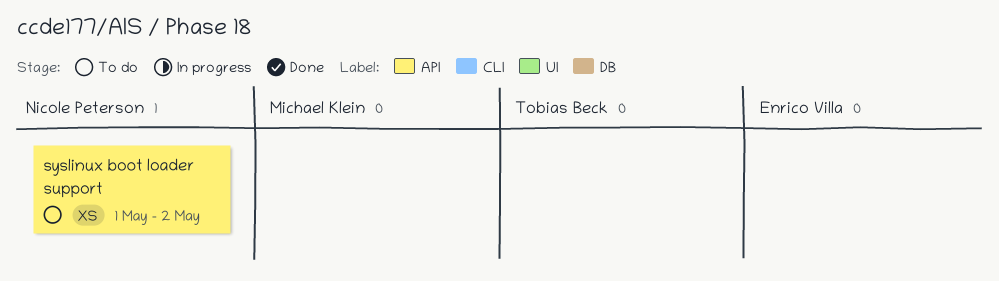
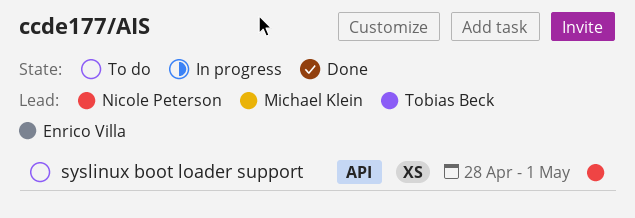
syslinux boot loader support, start: May 1 -> Apr 28
syslinux boot loader support, due: May 2 -> May 1

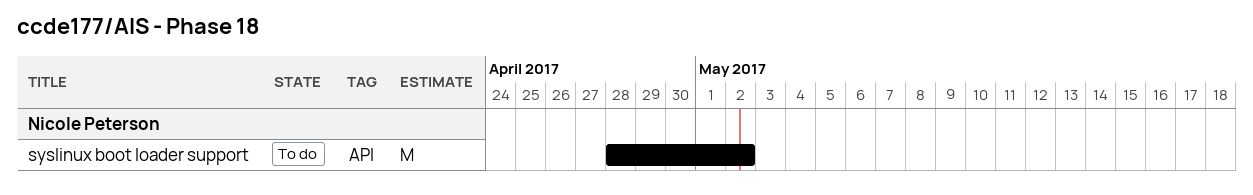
syslinux boot loader support, estimate: XS -> M
syslinux boot loader support, due: May 1 -> May 2

